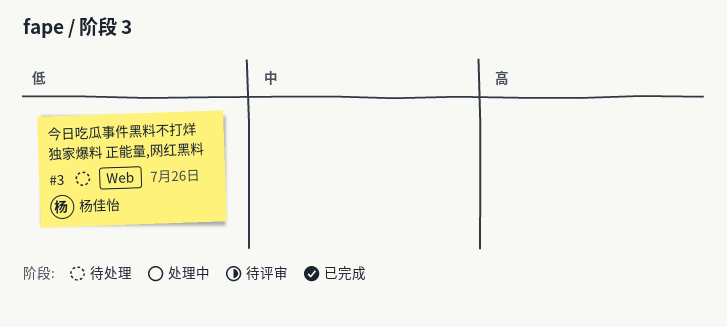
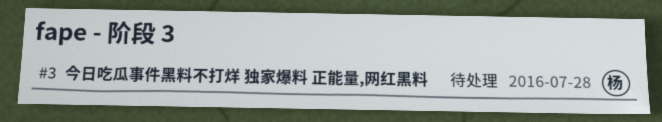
#3, due: Jul 26 -> Jul 28

